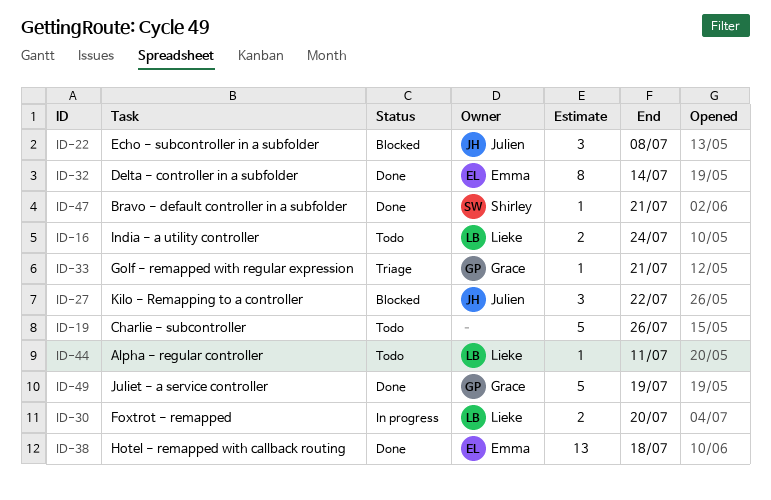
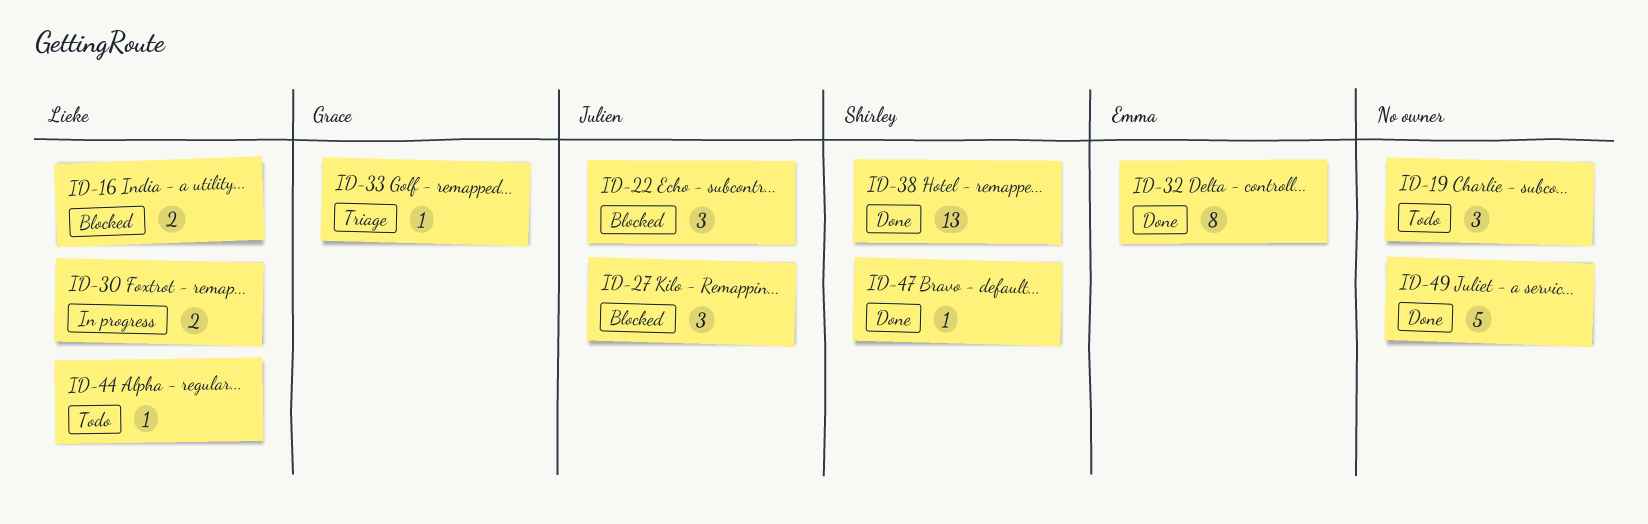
ID-16, status: Todo -> Blocked
ID-19, estimate: 5 -> 3
ID-38, owner: Emma -> Shirley
ID-49, owner: Grace -> none

